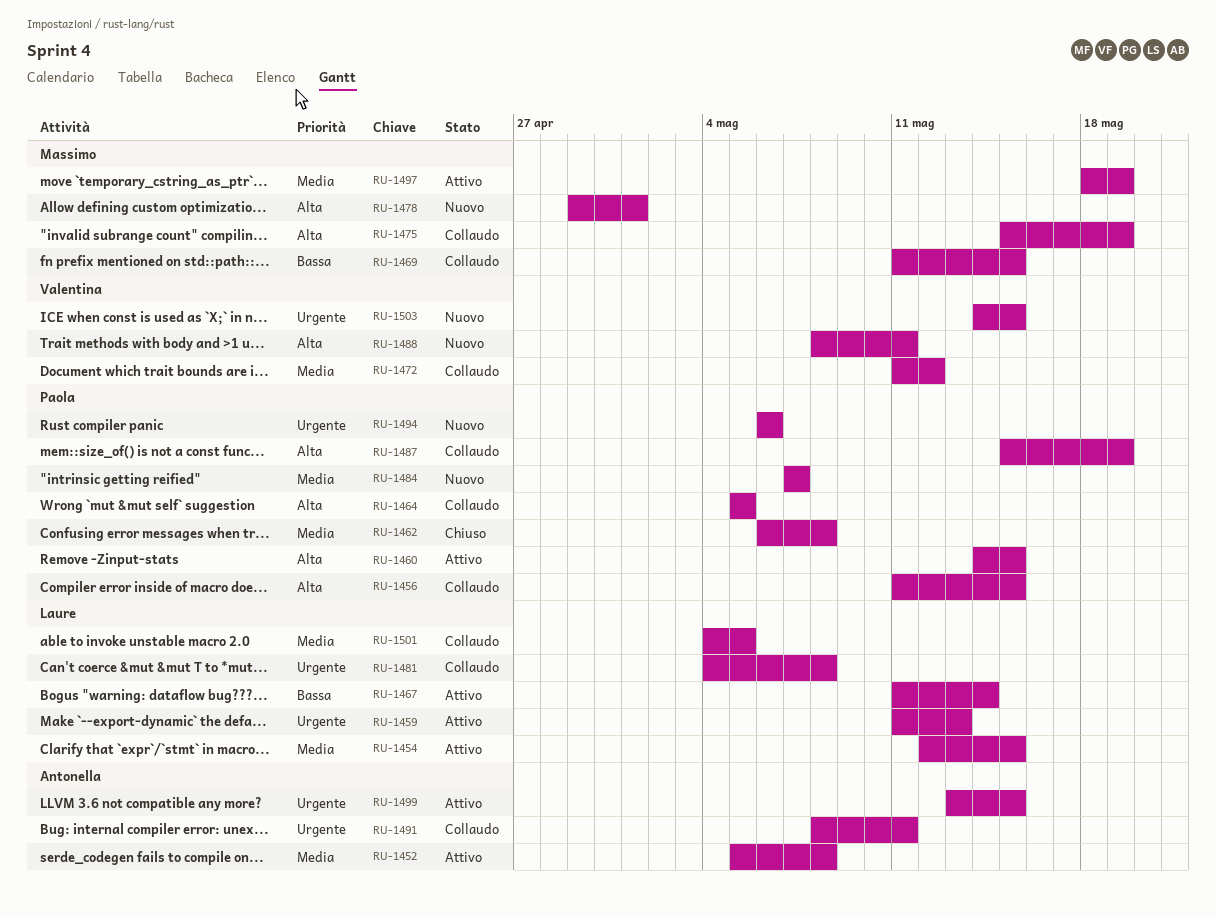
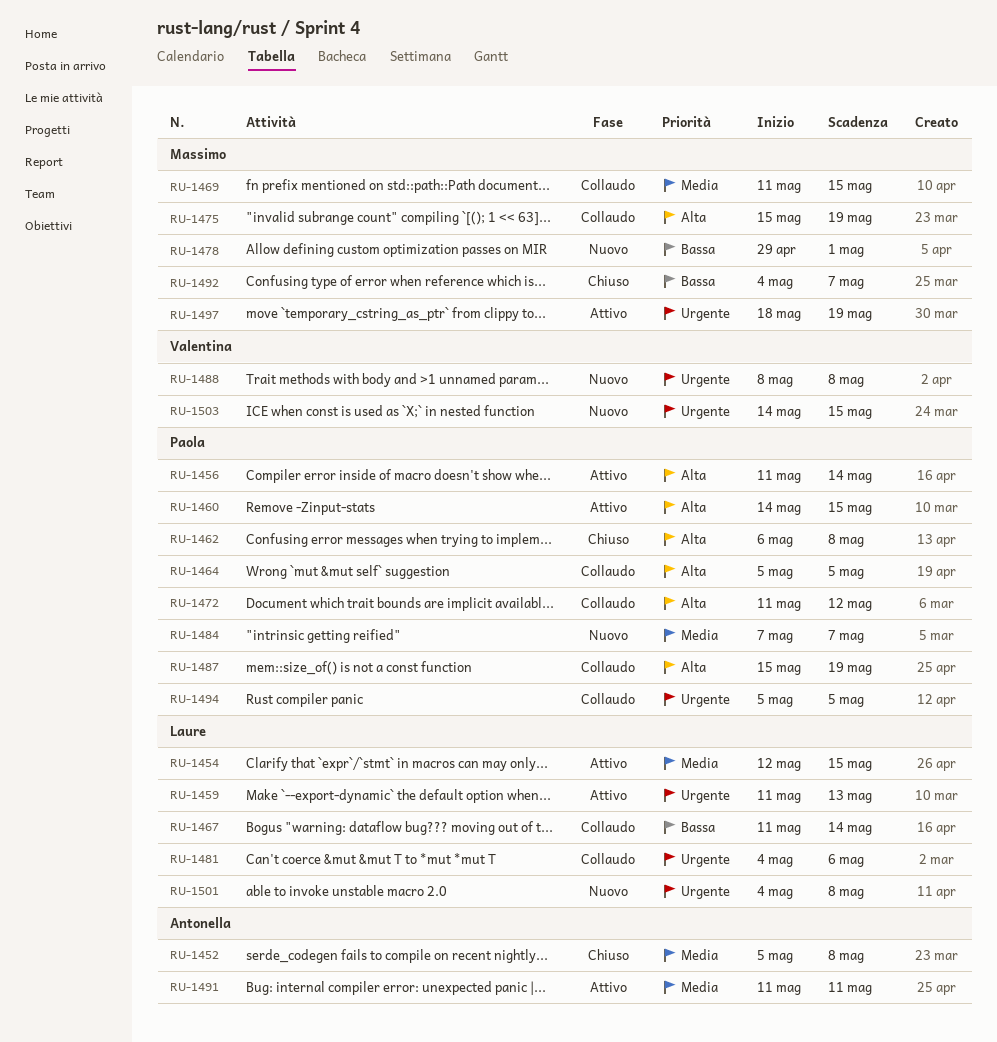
RU-1452, status: Attivo -> Chiuso
RU-1456, status: Collaudo -> Attivo
RU-1456, due: May 15 -> May 14
RU-1462, priority: Media -> Alta
RU-1467, status: Attivo -> Collaudo
RU-1469, priority: Bassa -> Media
RU-1472, owner: Valentina -> Paola
RU-1472, priority: Media -> Alta
RU-1478, priority: Alta -> Bassa
RU-1481, due: May 8 -> May 6
RU-1488, priority: Alta -> Urgente
RU-1488, due: May 11 -> May 8
RU-1491, status: Collaudo -> Attivo
RU-1491, priority: Urgente -> Media
RU-1491, start: May 8 -> May 11
RU-1492: none -> present
RU-1494, status: Nuovo -> Collaudo
RU-1494, start: May 6 -> May 5
RU-1494, due: May 6 -> May 5
RU-1497, priority: Media -> Urgente
RU-1499: present -> none
RU-1501, status: Collaudo -> Nuovo
RU-1501, priority: Media -> Urgente
RU-1501, due: May 5 -> May 8

